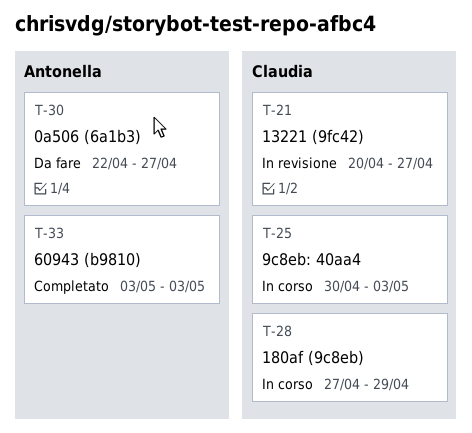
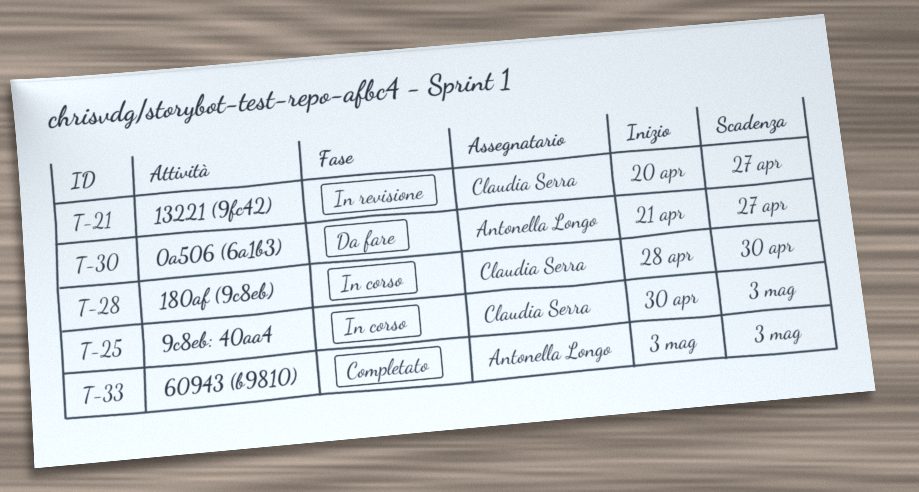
T-28, start: Apr 27 -> Apr 28
T-28, due: Apr 29 -> Apr 30
T-30, start: Apr 22 -> Apr 21

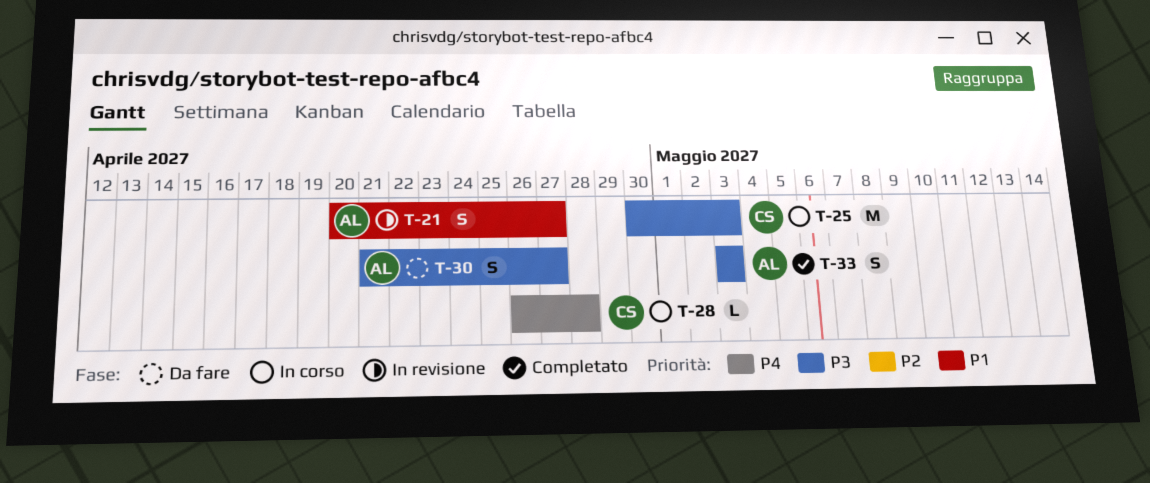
T-21, owner: Claudia Serra -> Antonella Longo
T-28, start: Apr 28 -> Apr 26
T-28, due: Apr 30 -> Apr 28

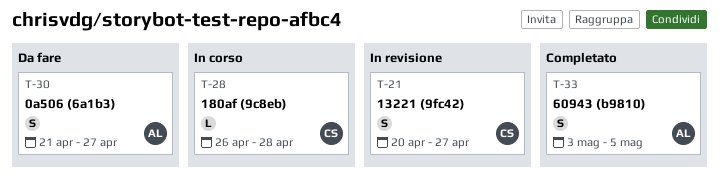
T-21, owner: AL -> CS
T-25: present -> none
T-33, due: May 3 -> May 5

